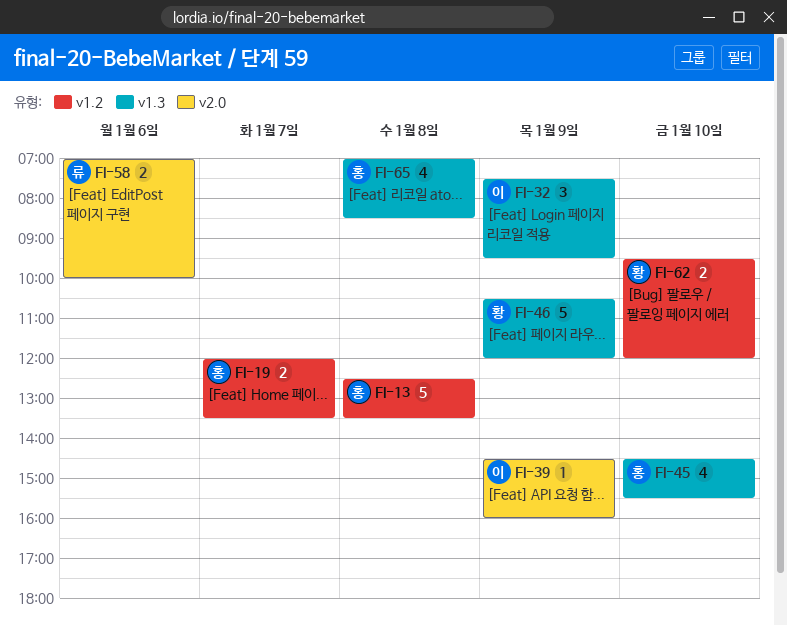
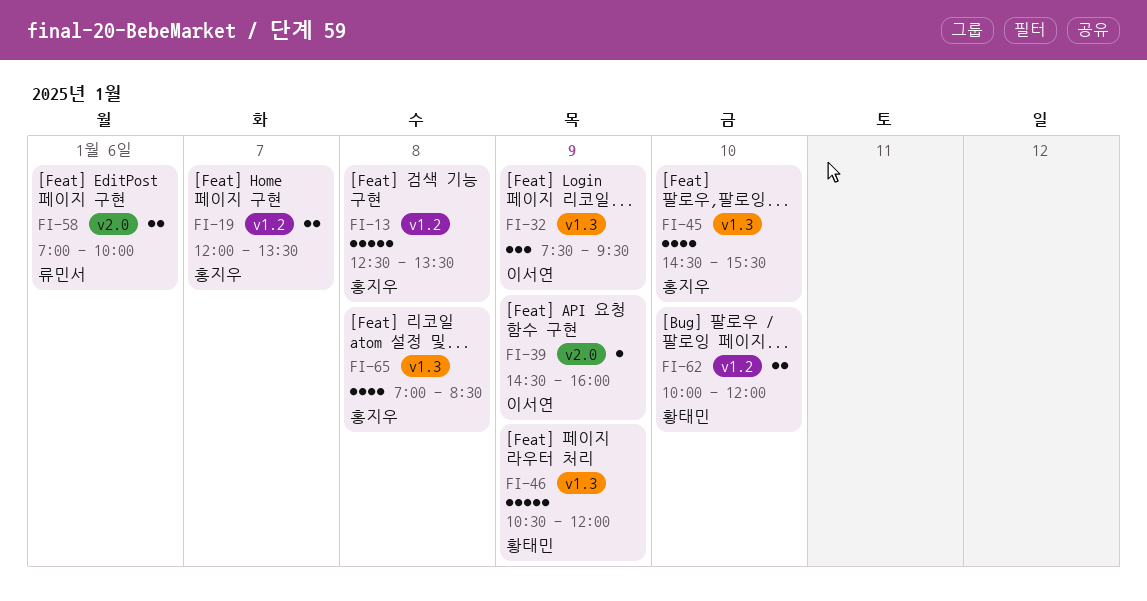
FI-62, begins: 09:30 -> 10:00

